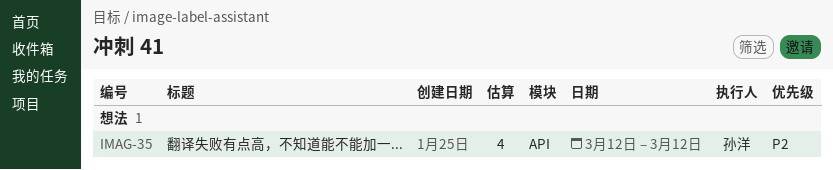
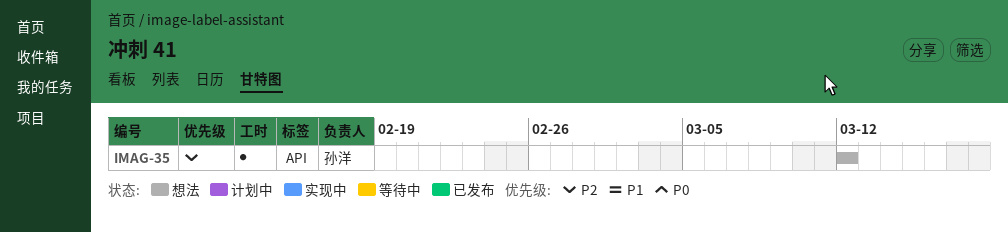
IMAG-35, estimate: 4 -> 1

